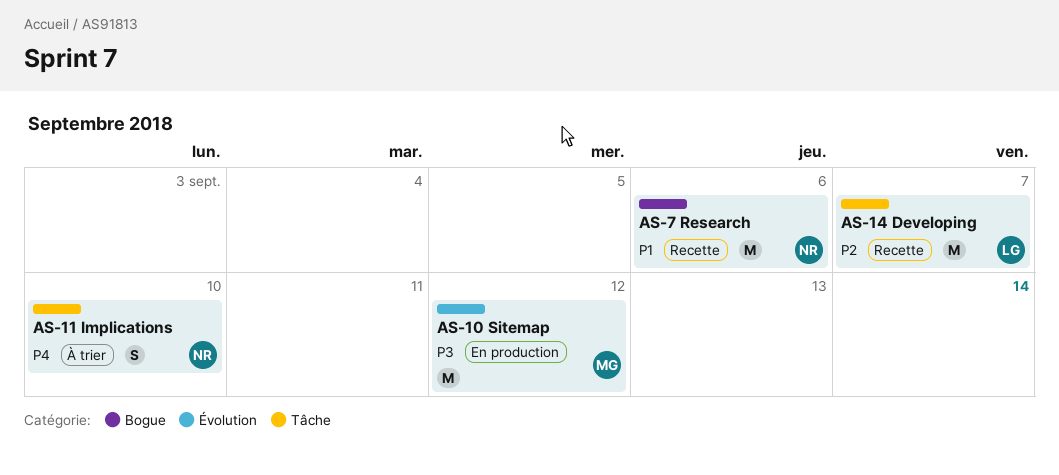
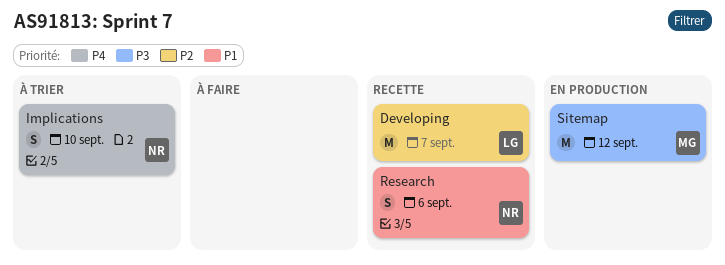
Research, estimate: M -> S

